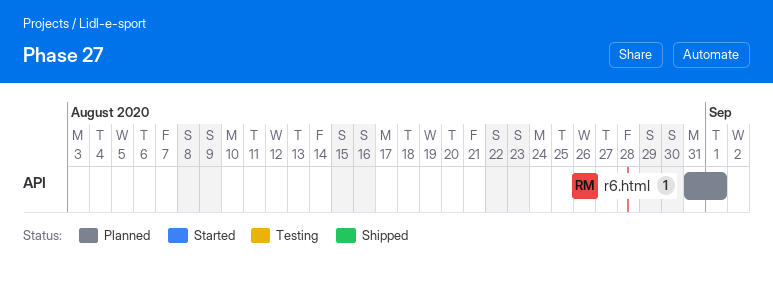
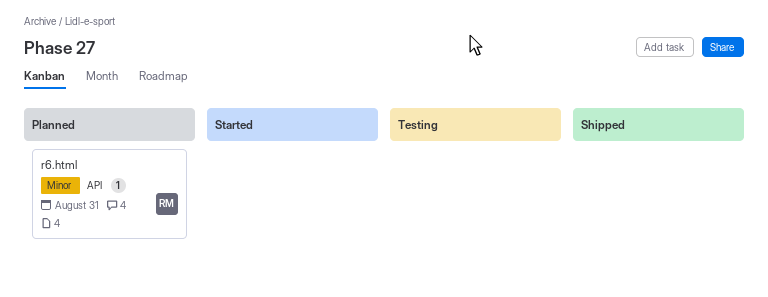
r6.html, due: Sep 1 -> Aug 31

